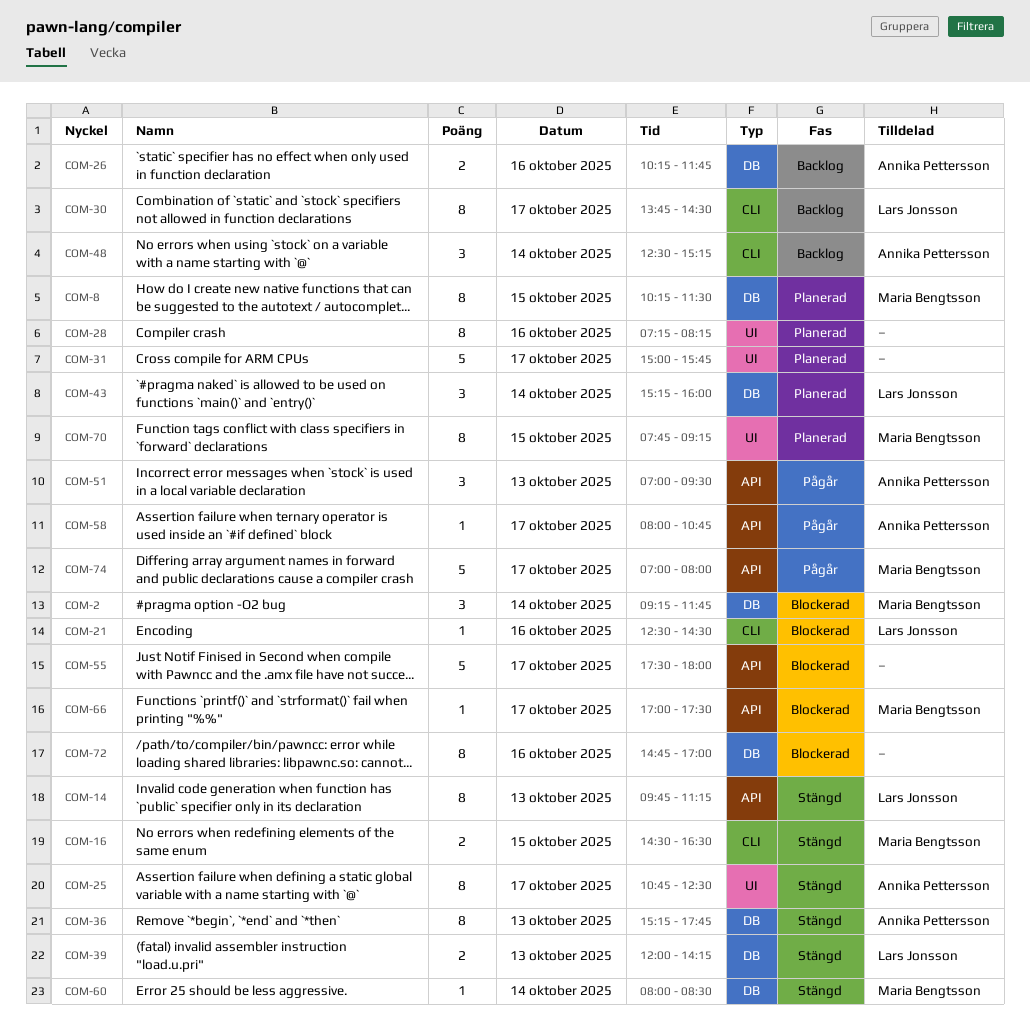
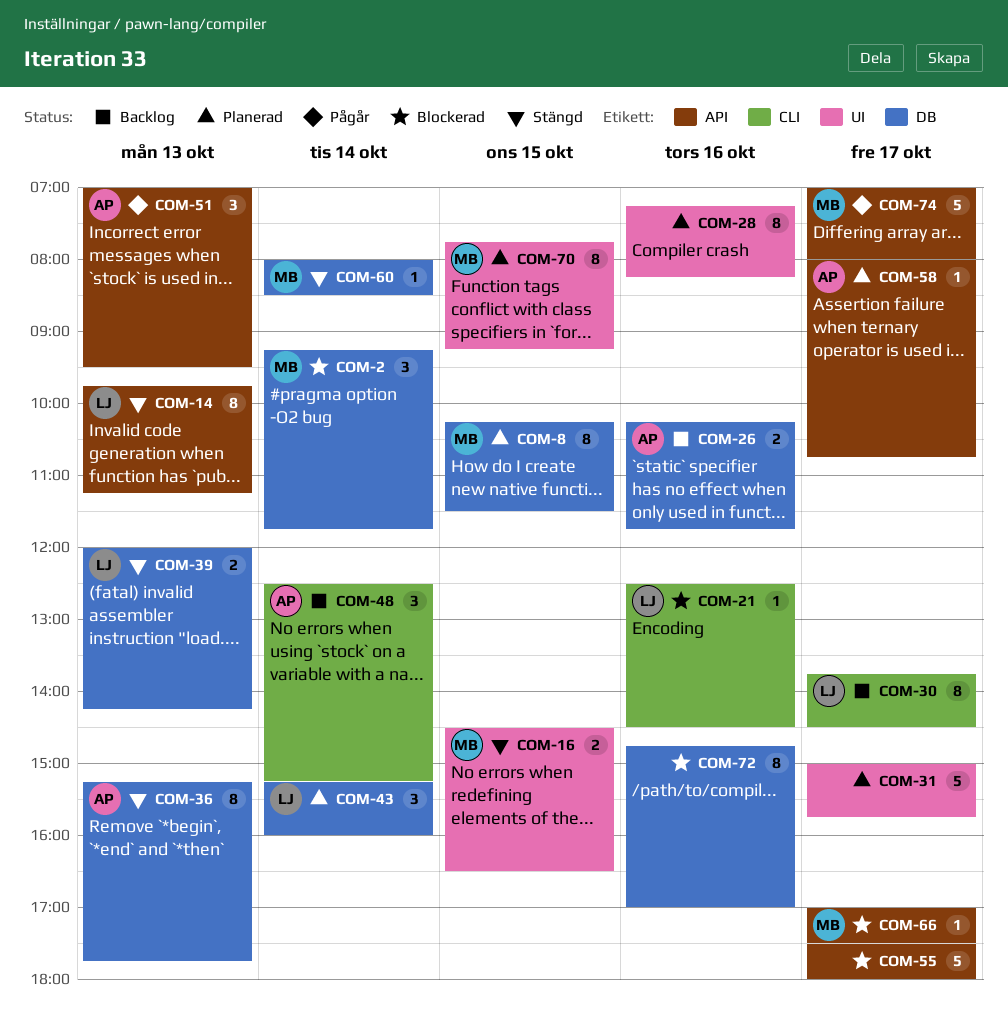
COM-16, label: CLI -> UI
COM-25: present -> none
COM-58, status: Pågår -> Planerad

